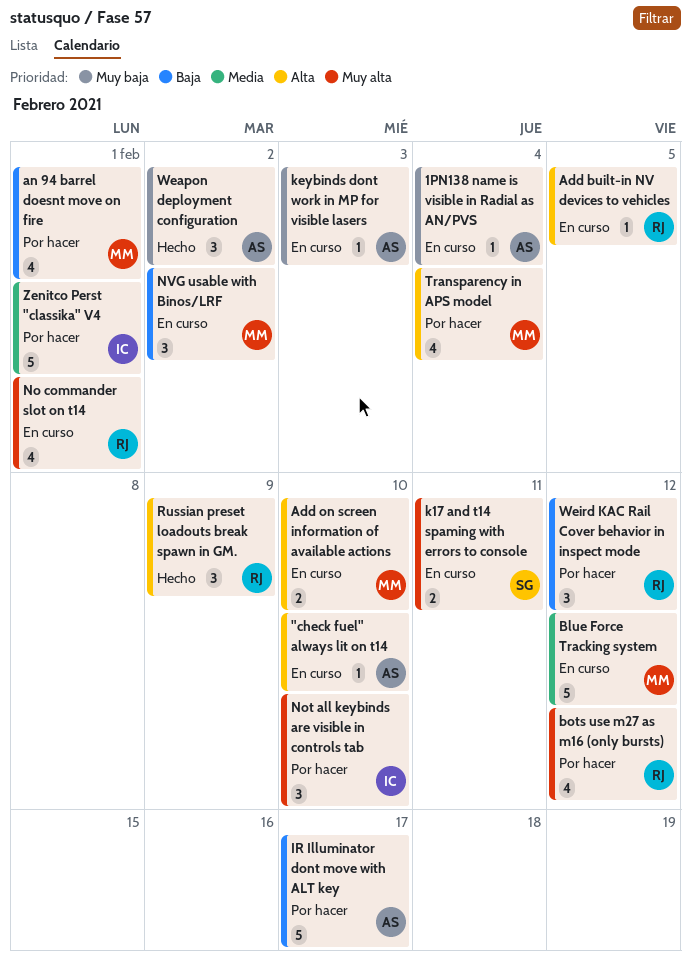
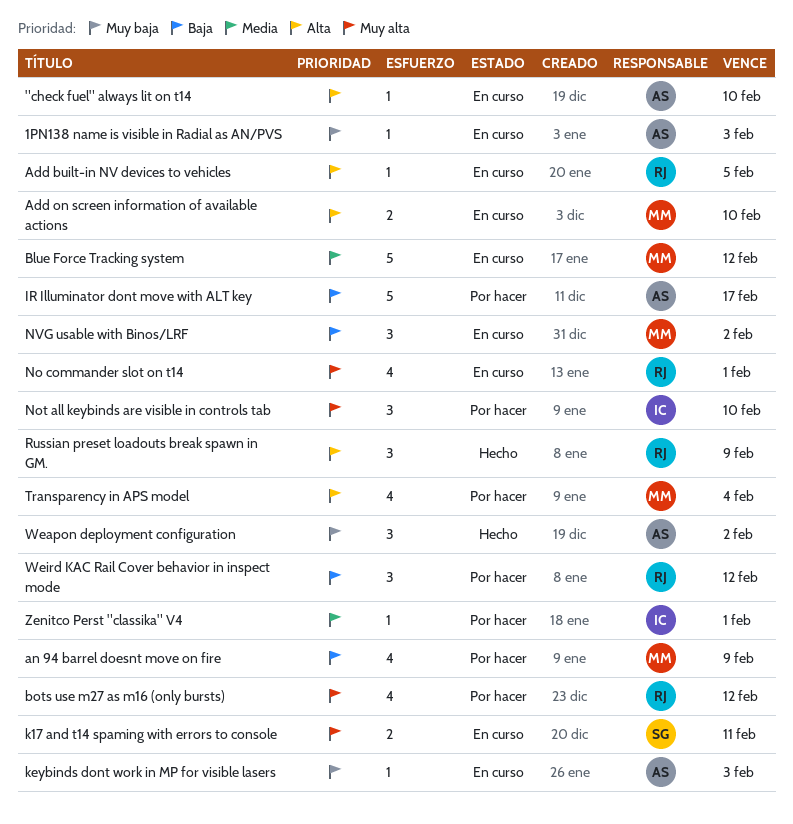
1PN138 name is visible in Radial as AN/PVS, due: Feb 4 -> Feb 3
an 94 barrel doesnt move on fire, due: Feb 1 -> Feb 9
Zenitco Perst "classika" V4, estimate: 5 -> 1

